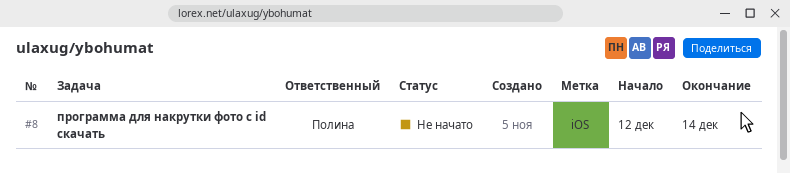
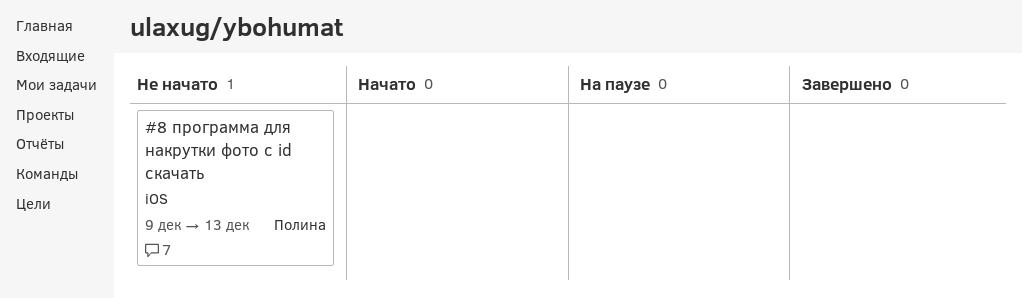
#8, start: Dec 12 -> Dec 9
#8, due: Dec 14 -> Dec 13

